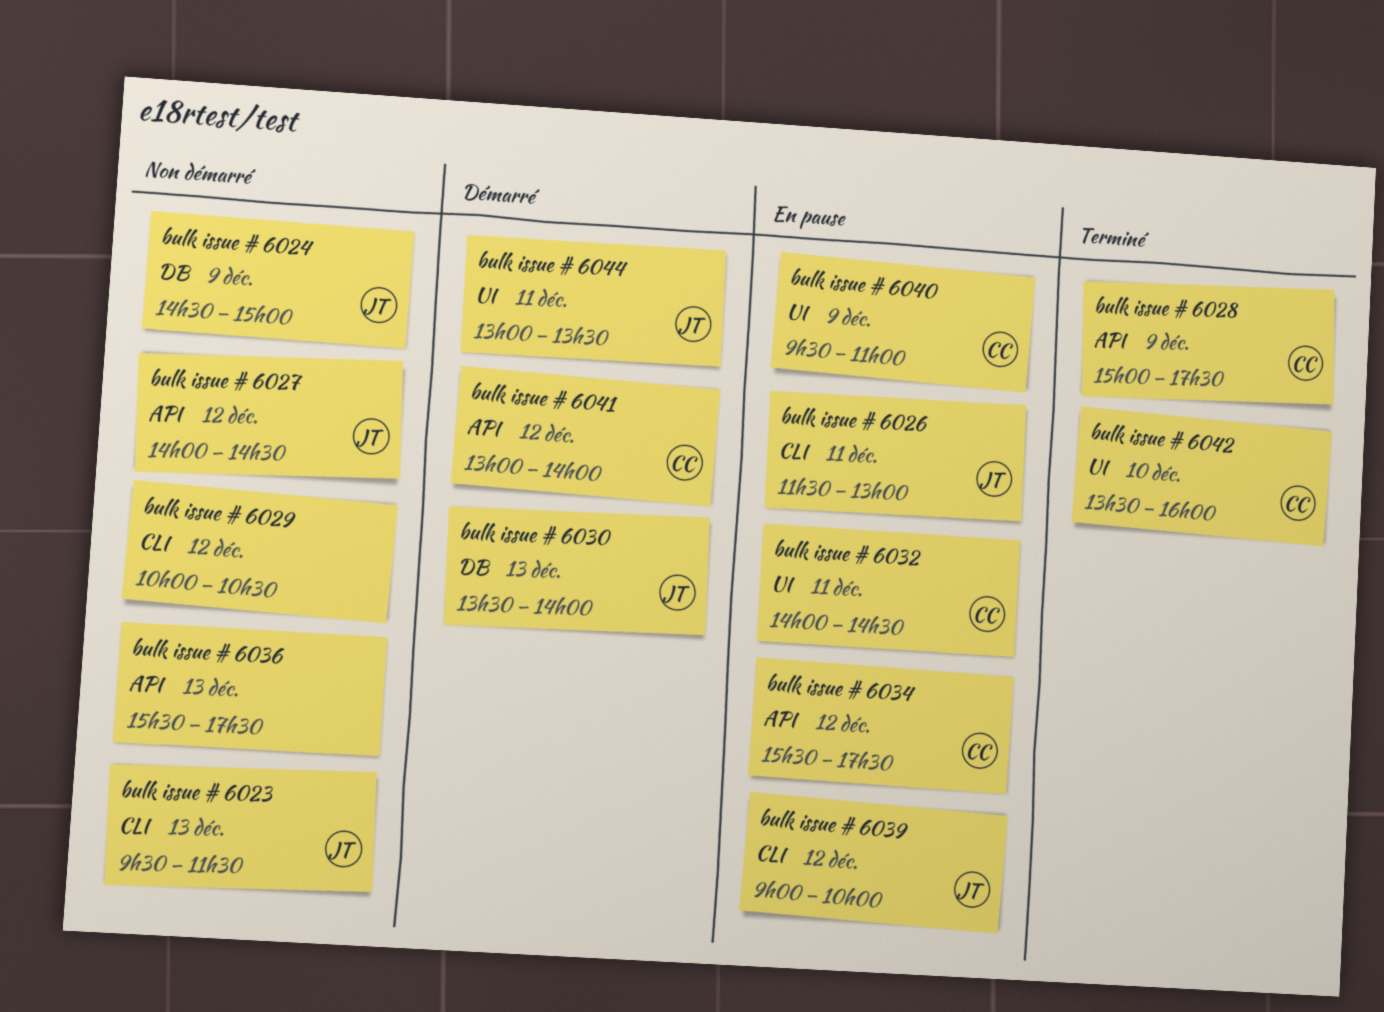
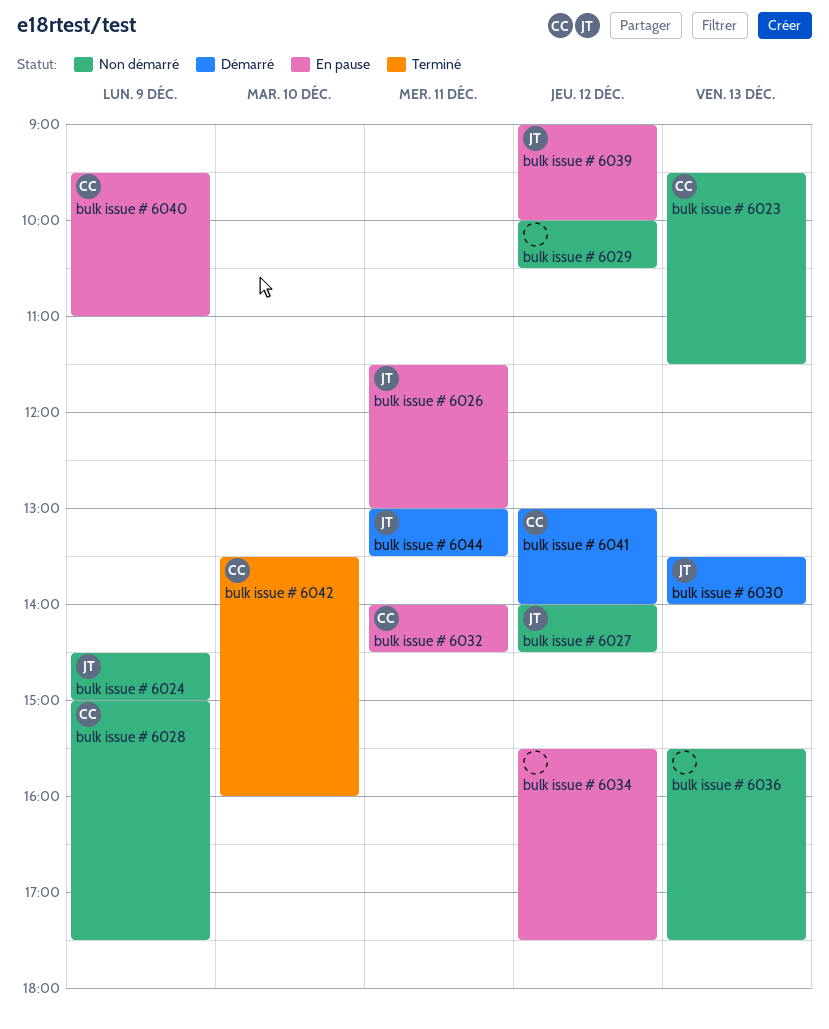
bulk issue # 6023, owner: JT -> CC
bulk issue # 6028, status: Terminé -> Non démarré
bulk issue # 6034, owner: CC -> none

